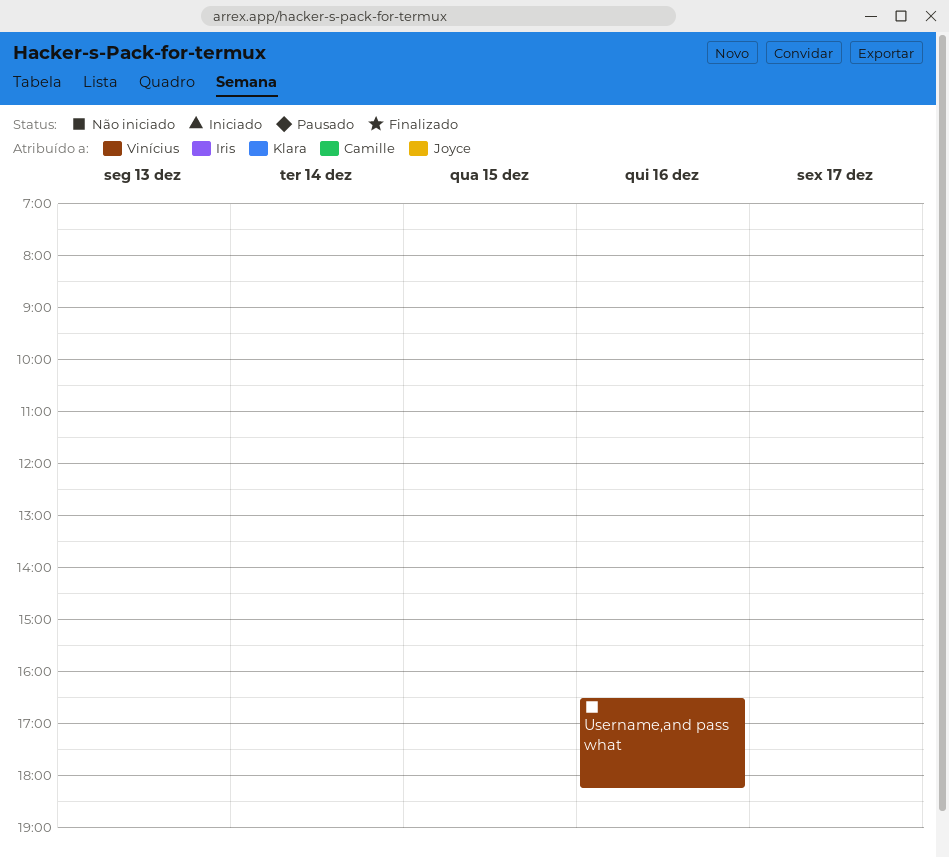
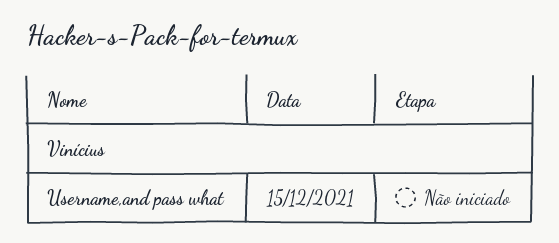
Username,and pass what, day: Dec 16 -> Dec 15

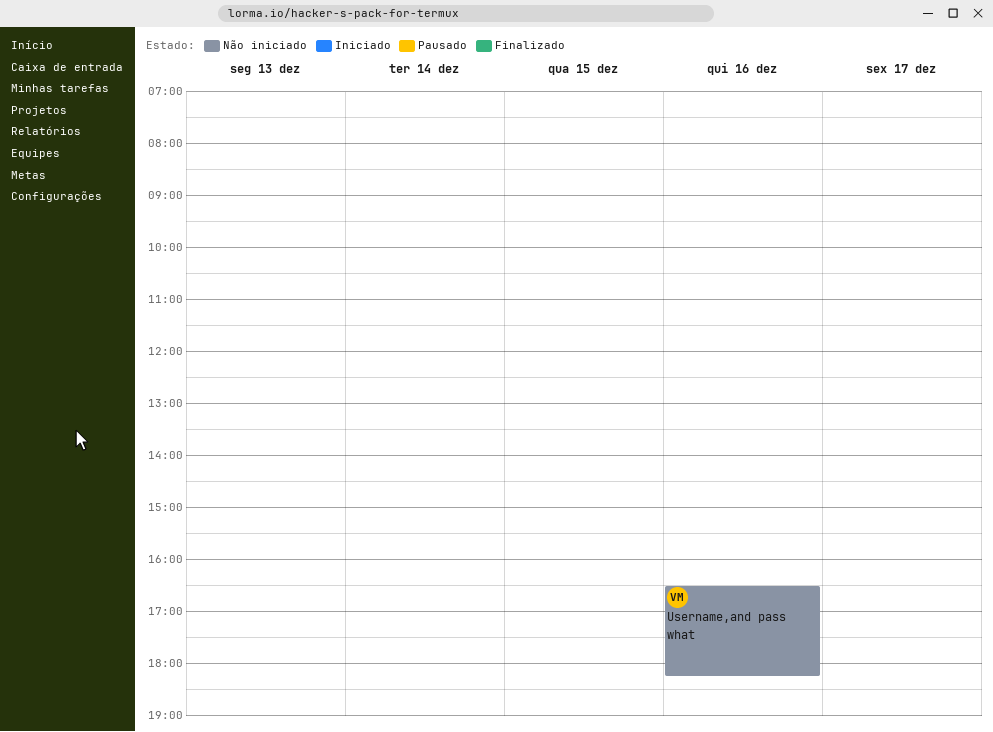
Username,and pass what, day: Dec 15 -> Dec 16

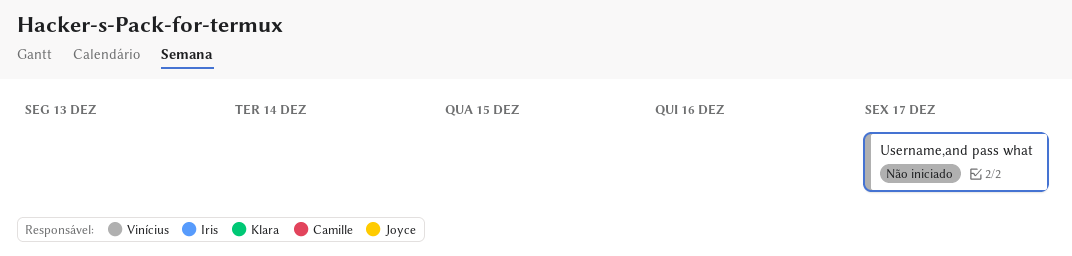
Username,and pass what, day: Dec 16 -> Dec 17

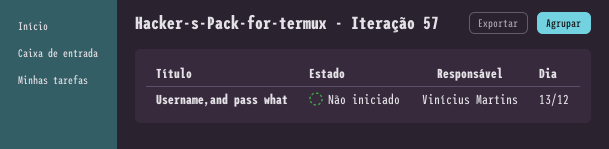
Username,and pass what, day: Dec 17 -> Dec 13

